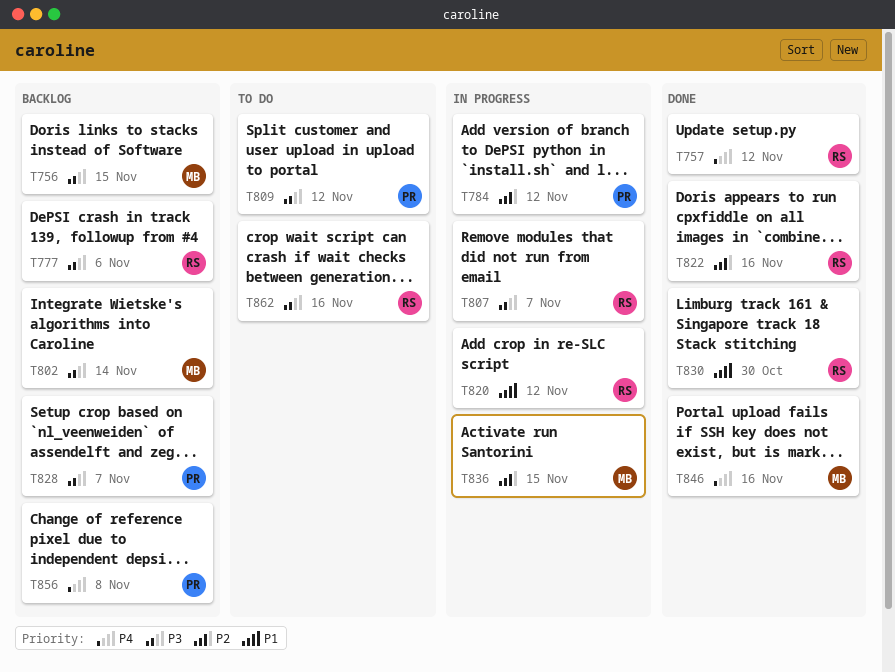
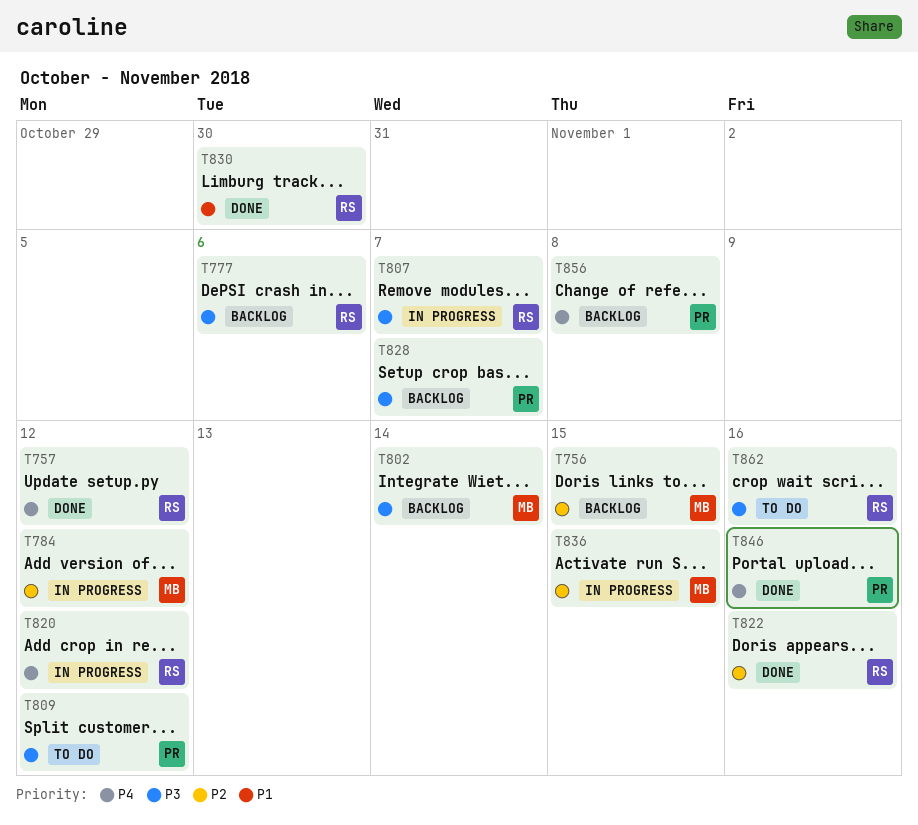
T756, priority: P3 -> P2
T784, owner: PR -> MB
T820, priority: P1 -> P4
T846, owner: MB -> PR

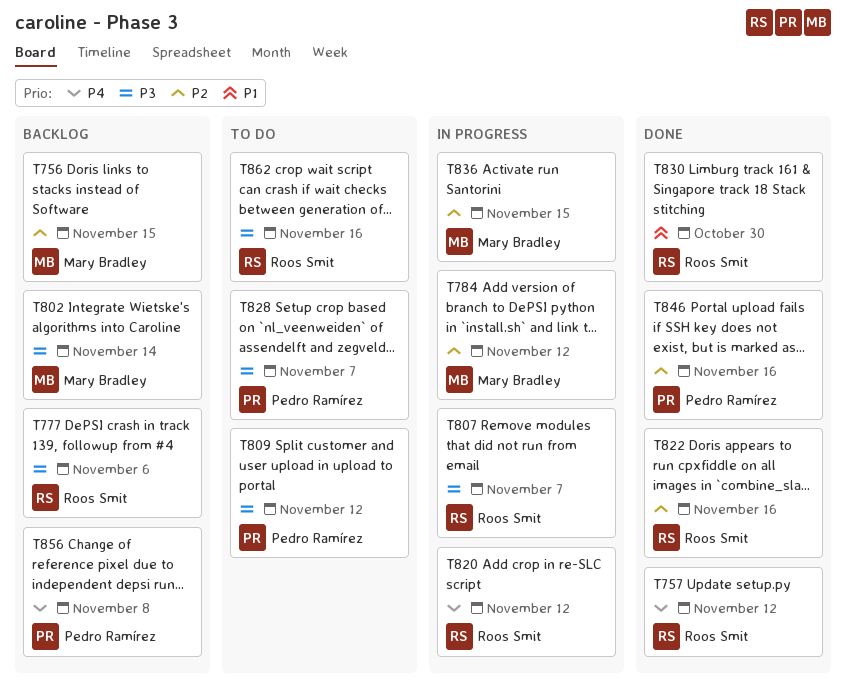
T828, status: Backlog -> To do
T846, priority: P4 -> P2

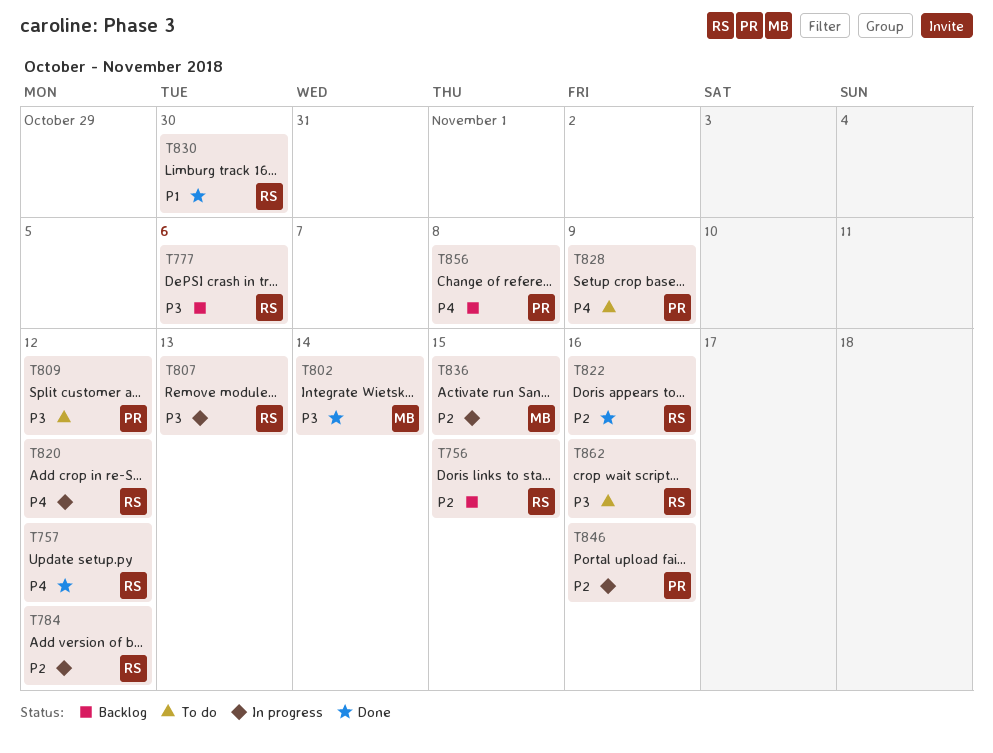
T756, owner: Mary Bradley -> Roos Smit
T784, owner: Mary Bradley -> Roos Smit
T802, status: Backlog -> Done
T807, due: Nov 7 -> Nov 13
T828, priority: P3 -> P4
T828, due: Nov 7 -> Nov 9
T846, status: Done -> In progress

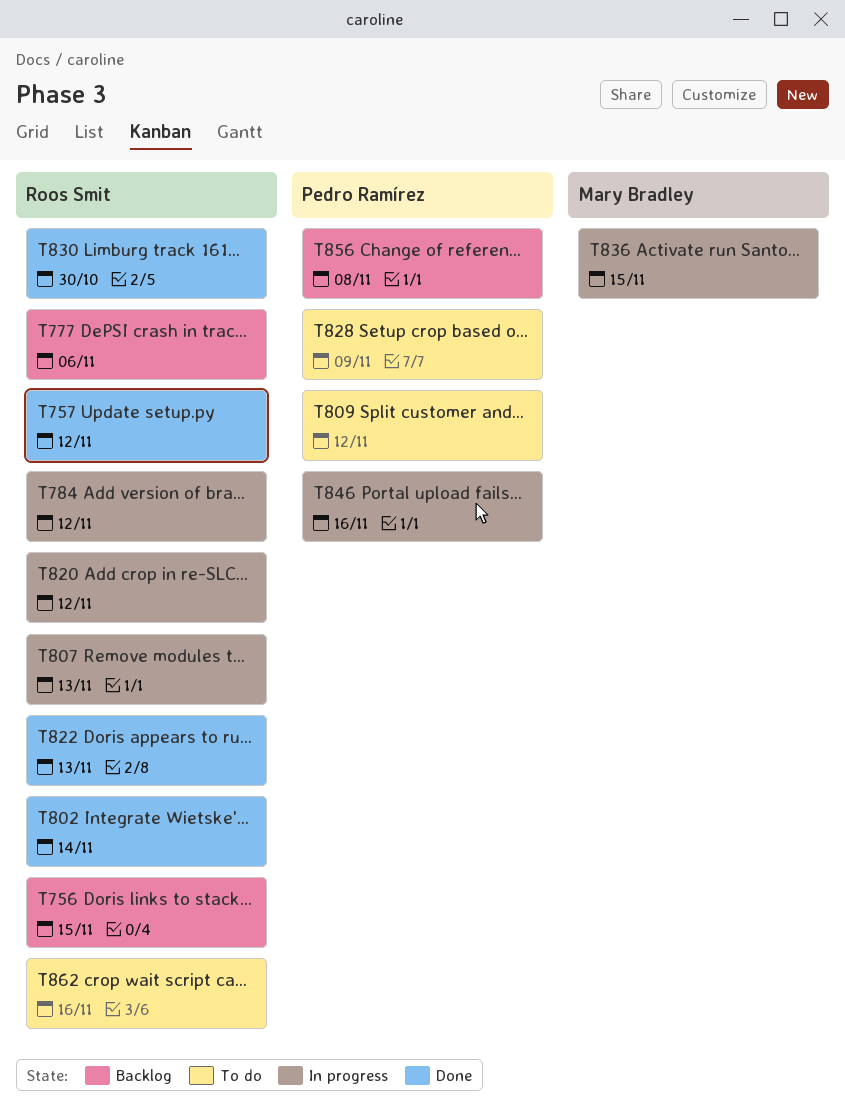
T802, owner: Mary Bradley -> Roos Smit
T822, due: Nov 16 -> Nov 13

